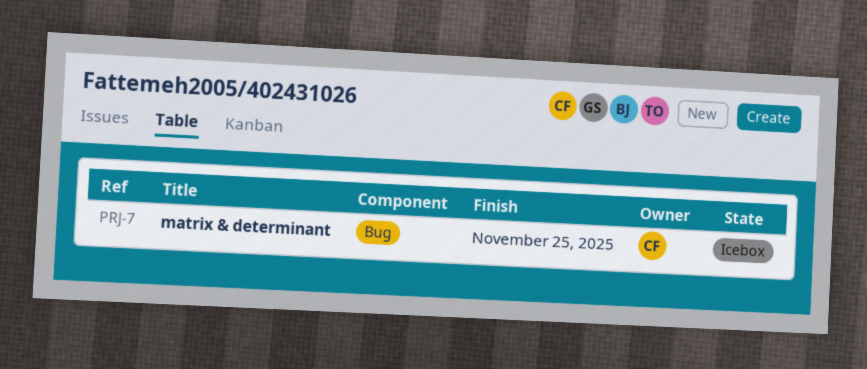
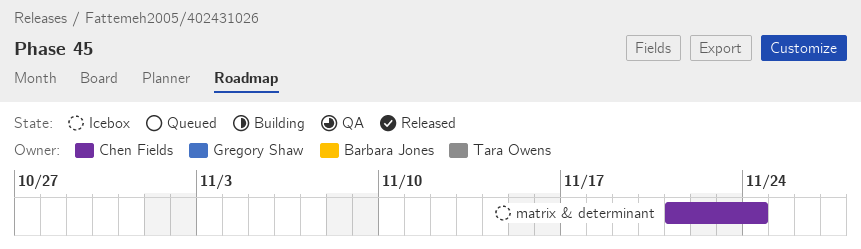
matrix & determinant, due: Nov 25 -> Nov 24

